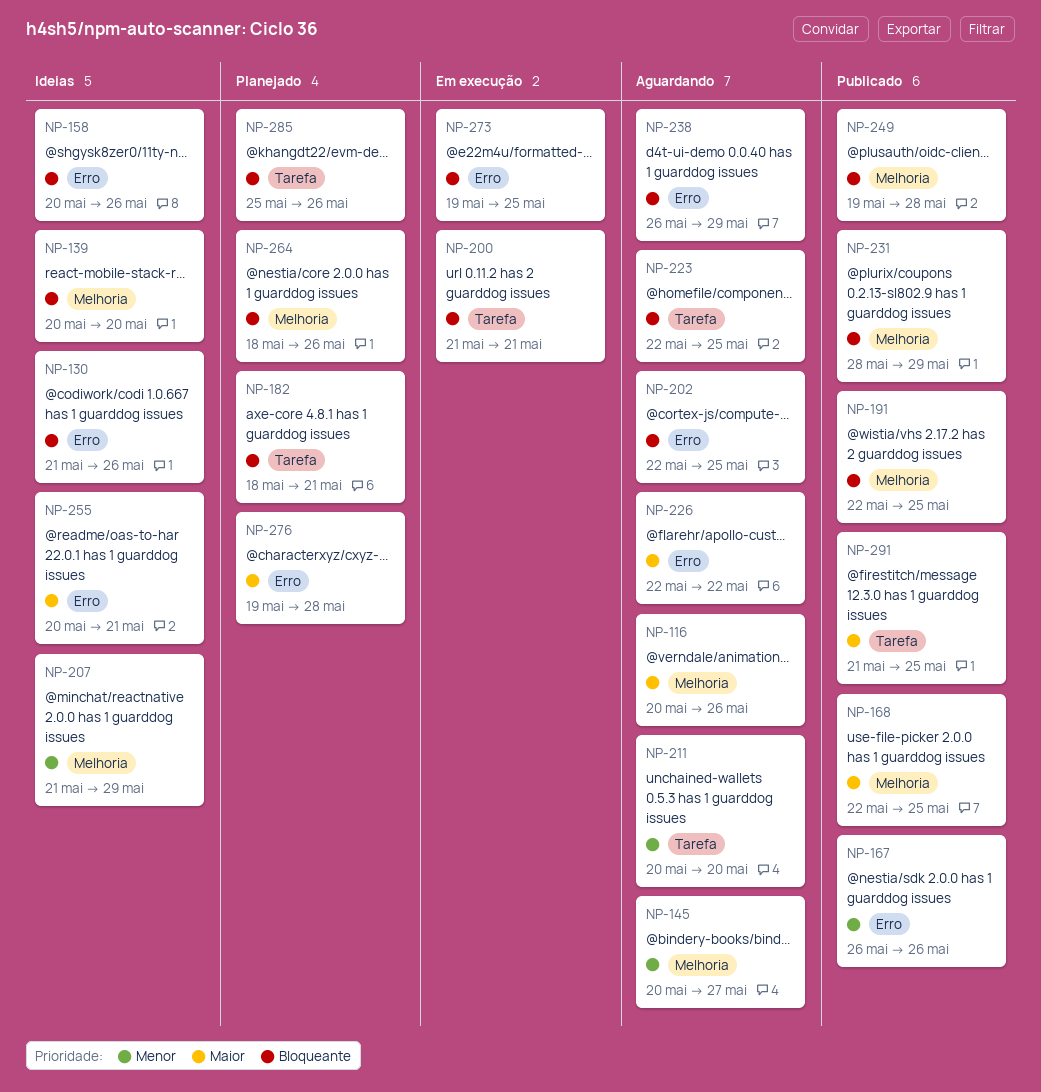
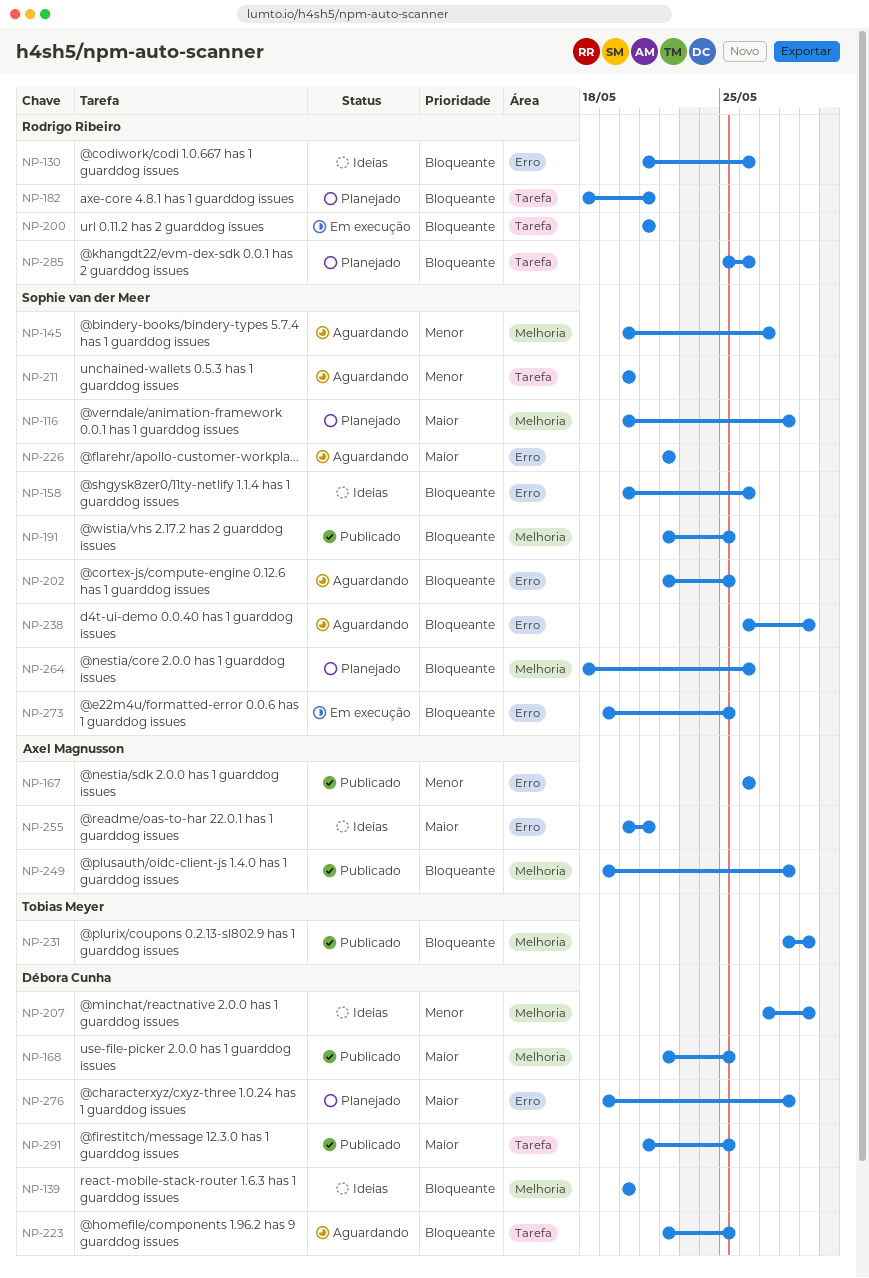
NP-116, status: Aguardando -> Planejado
NP-116, due: May 26 -> May 28
NP-207, start: May 21 -> May 27

